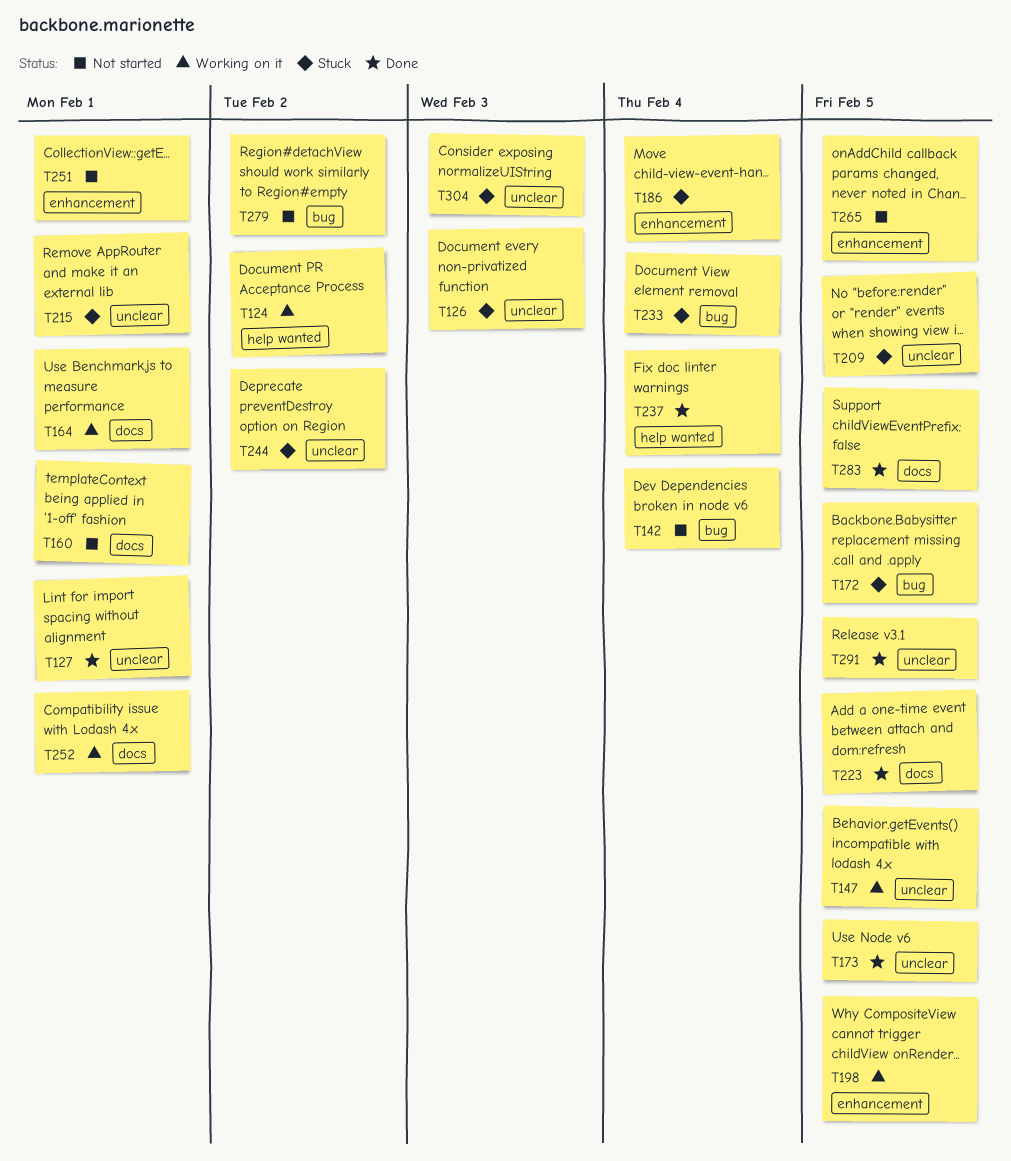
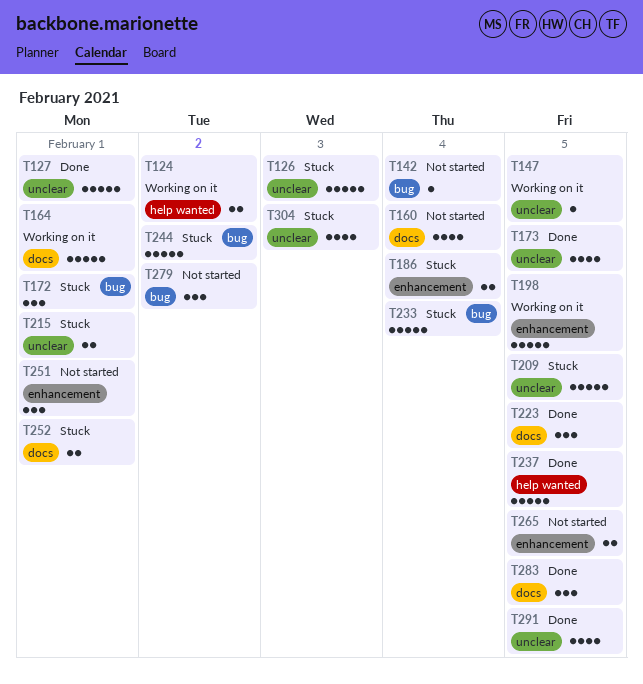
T160, due: Feb 1 -> Feb 4
T172, due: Feb 5 -> Feb 1
T237, due: Feb 4 -> Feb 5
T244, label: unclear -> bug
T252, status: Working on it -> Stuck

